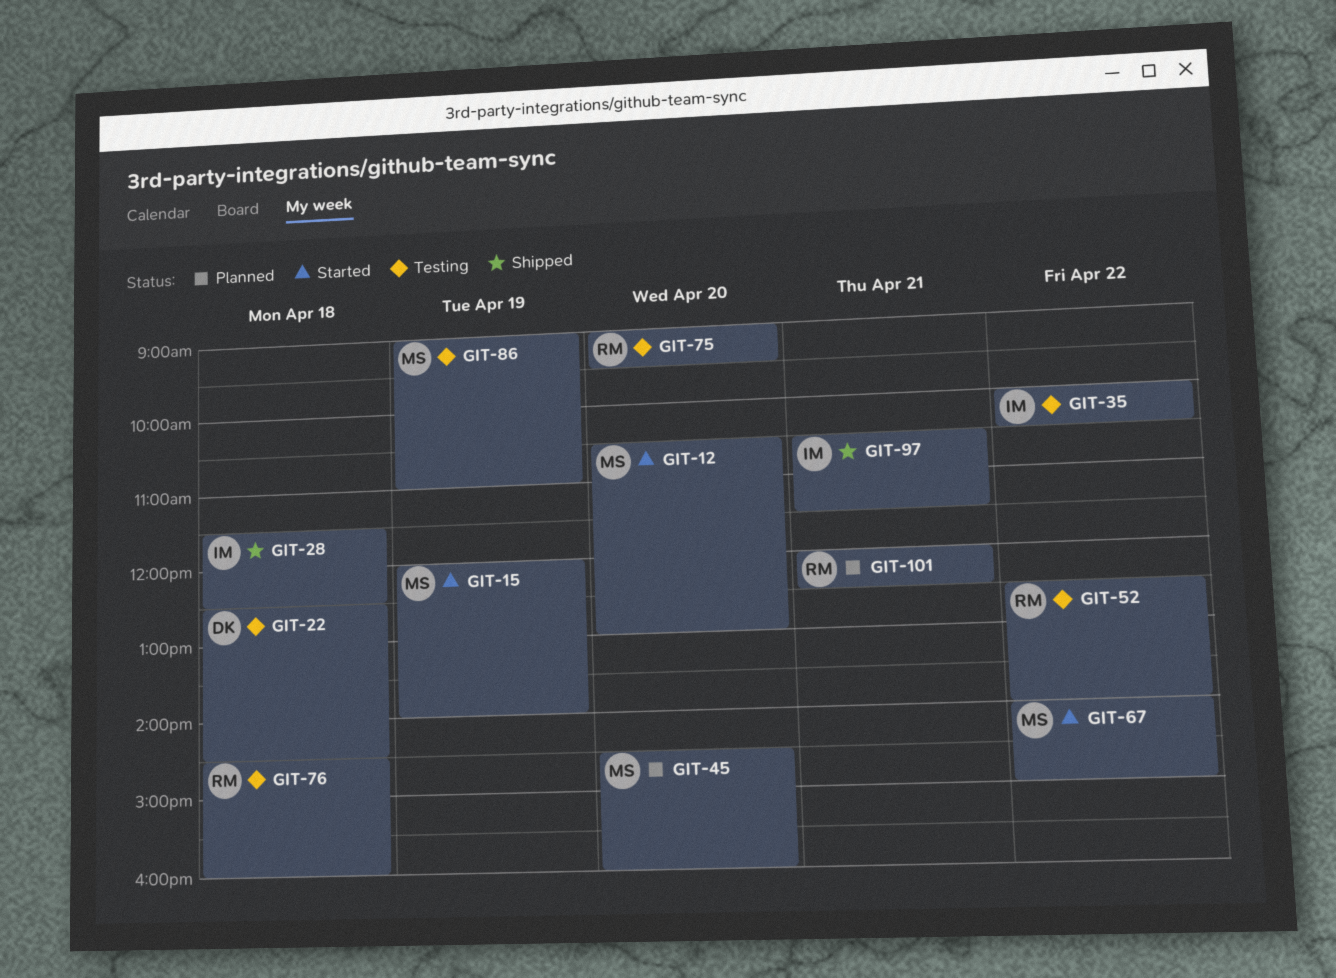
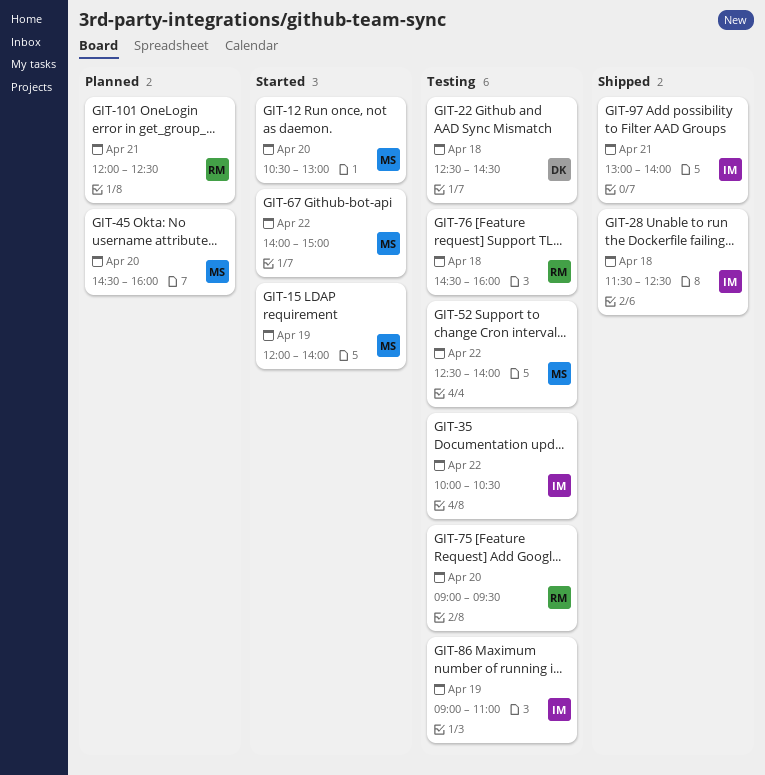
GIT-52, owner: RM -> MS
GIT-86, owner: MS -> IM
GIT-97, begins: 10:30 -> 13:00
GIT-97, ends: 11:30 -> 14:00

